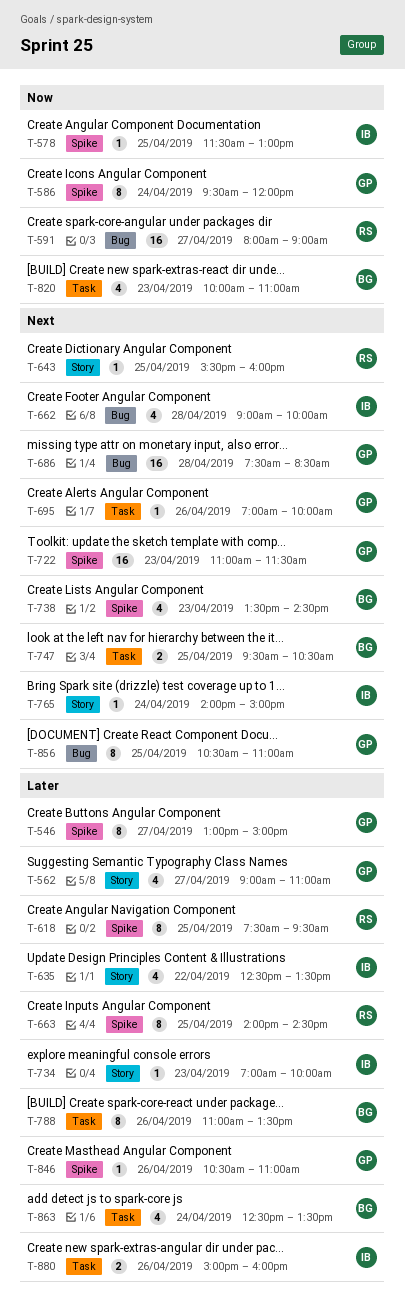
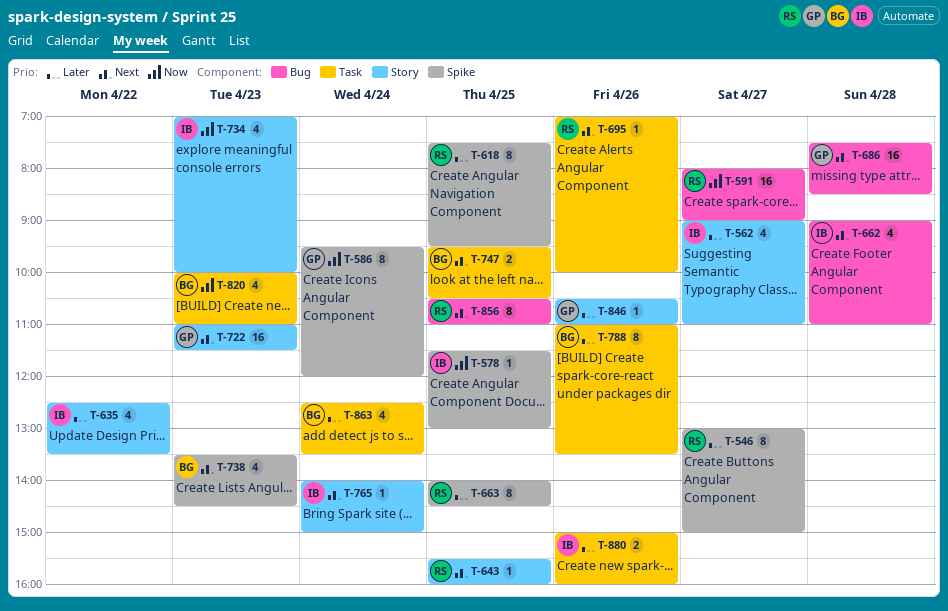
T-546, owner: GP -> RS
T-562, owner: GP -> IB
T-662, ends: 10:00 -> 11:00
T-695, owner: GP -> RS
T-722, label: Spike -> Story
T-734, priority: Later -> Now
T-734, estimate: 1 -> 4
T-846, label: Spike -> Story
T-856, owner: GP -> RS

